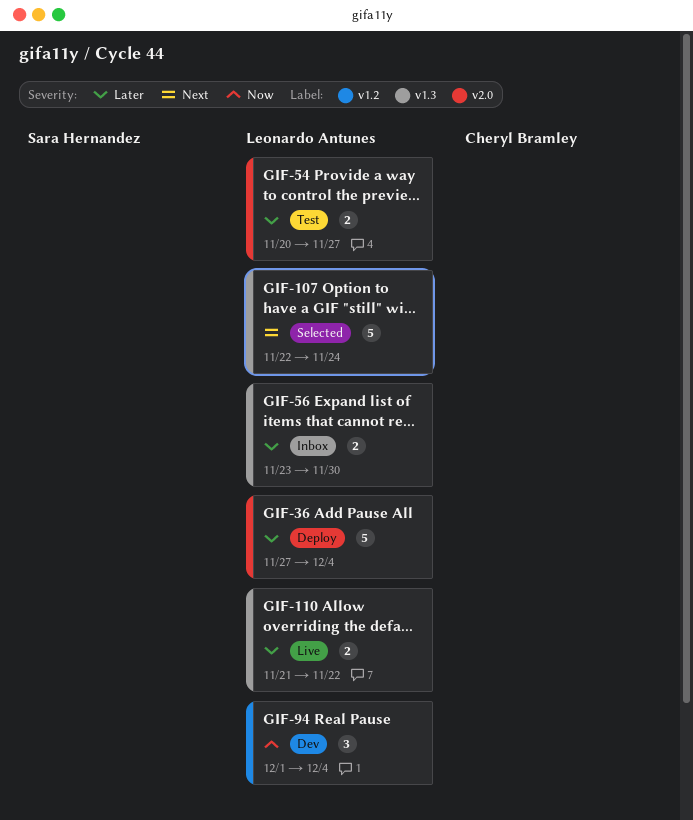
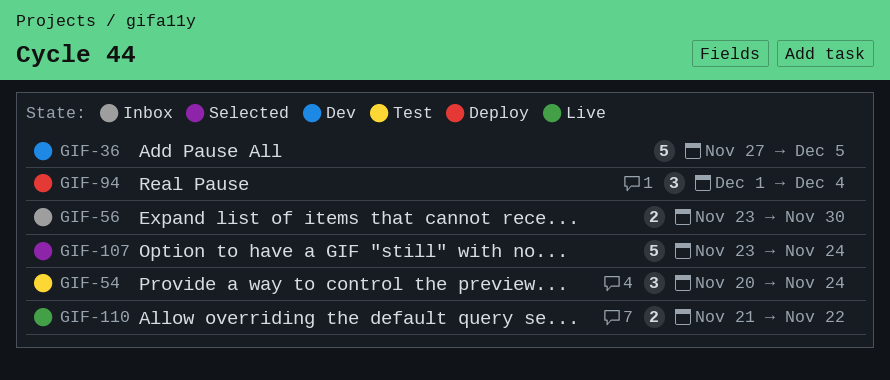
GIF-36, status: Deploy -> Dev
GIF-36, due: Dec 4 -> Dec 5
GIF-54, estimate: 2 -> 3
GIF-54, due: Nov 27 -> Nov 24
GIF-94, status: Dev -> Deploy
GIF-107, start: Nov 22 -> Nov 23

